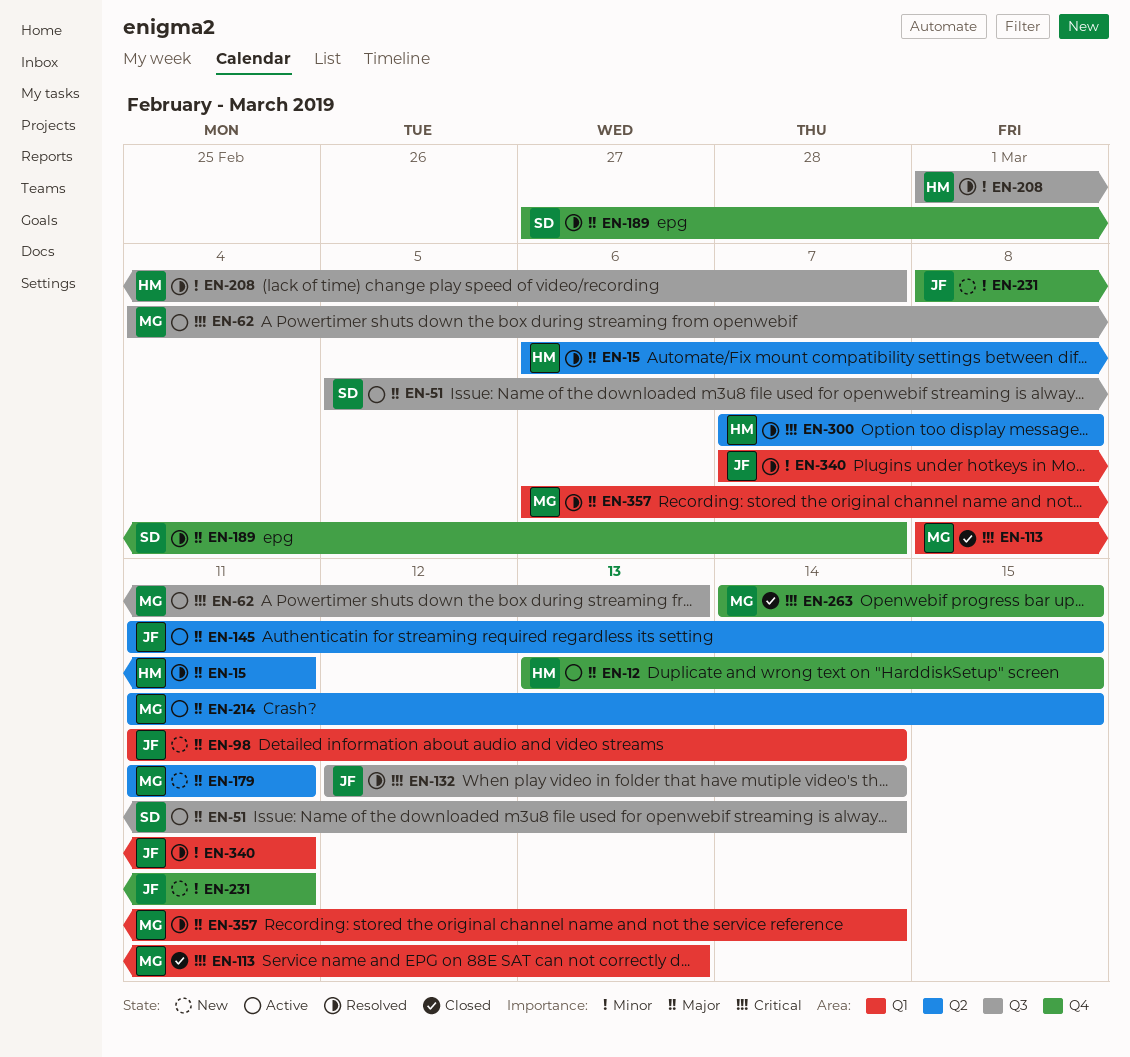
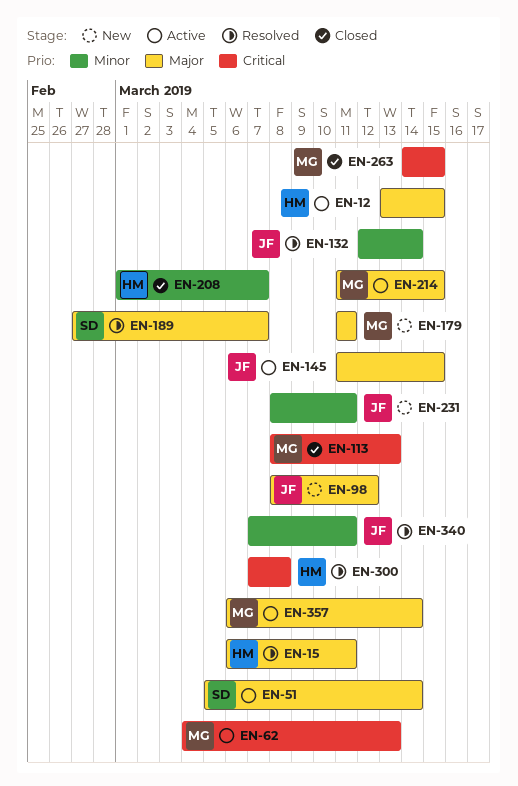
EN-98, start: Mar 11 -> Mar 8
EN-98, due: Mar 14 -> Mar 12
EN-132, priority: Critical -> Minor
EN-208, status: Resolved -> Closed
EN-357, status: Resolved -> Active

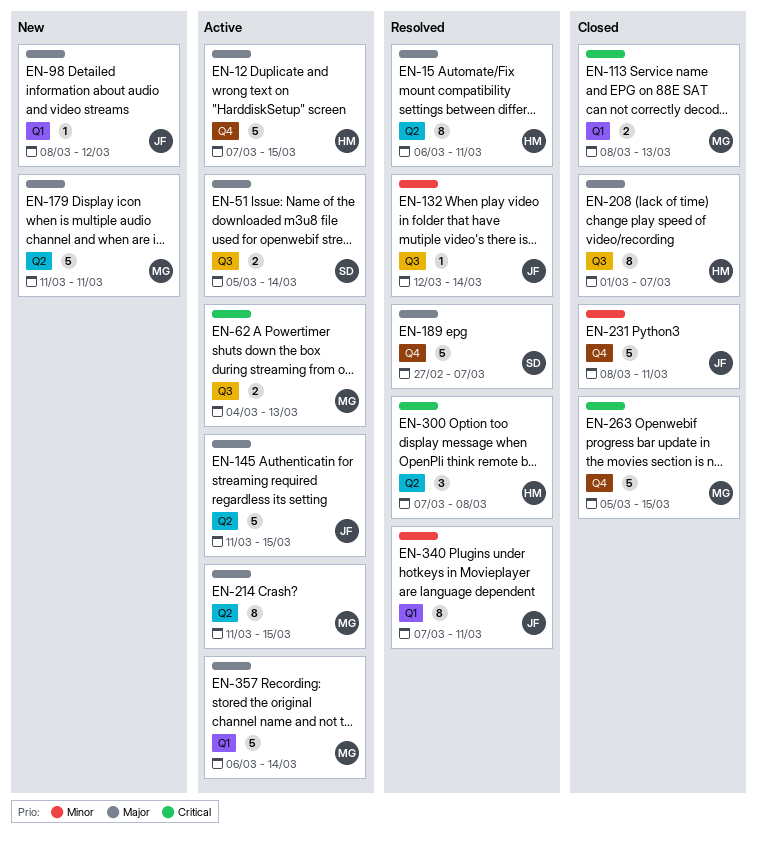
EN-12, start: Mar 13 -> Mar 7
EN-208, priority: Minor -> Major
EN-231, status: New -> Closed
EN-263, start: Mar 14 -> Mar 5

